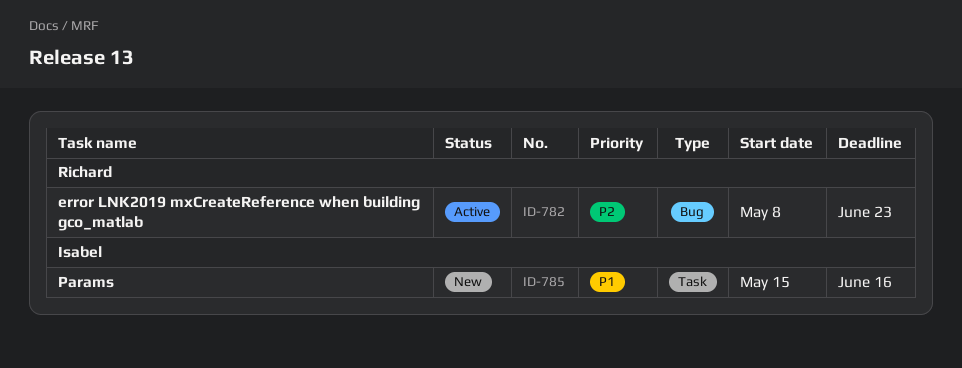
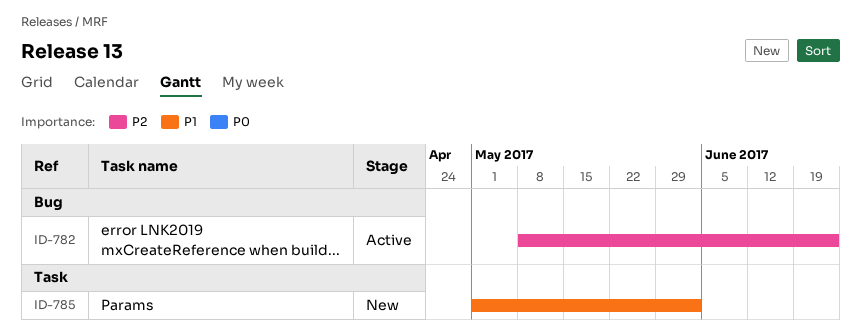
ID-785, start: May 15 -> May 1
ID-785, due: Jun 16 -> Jun 2

